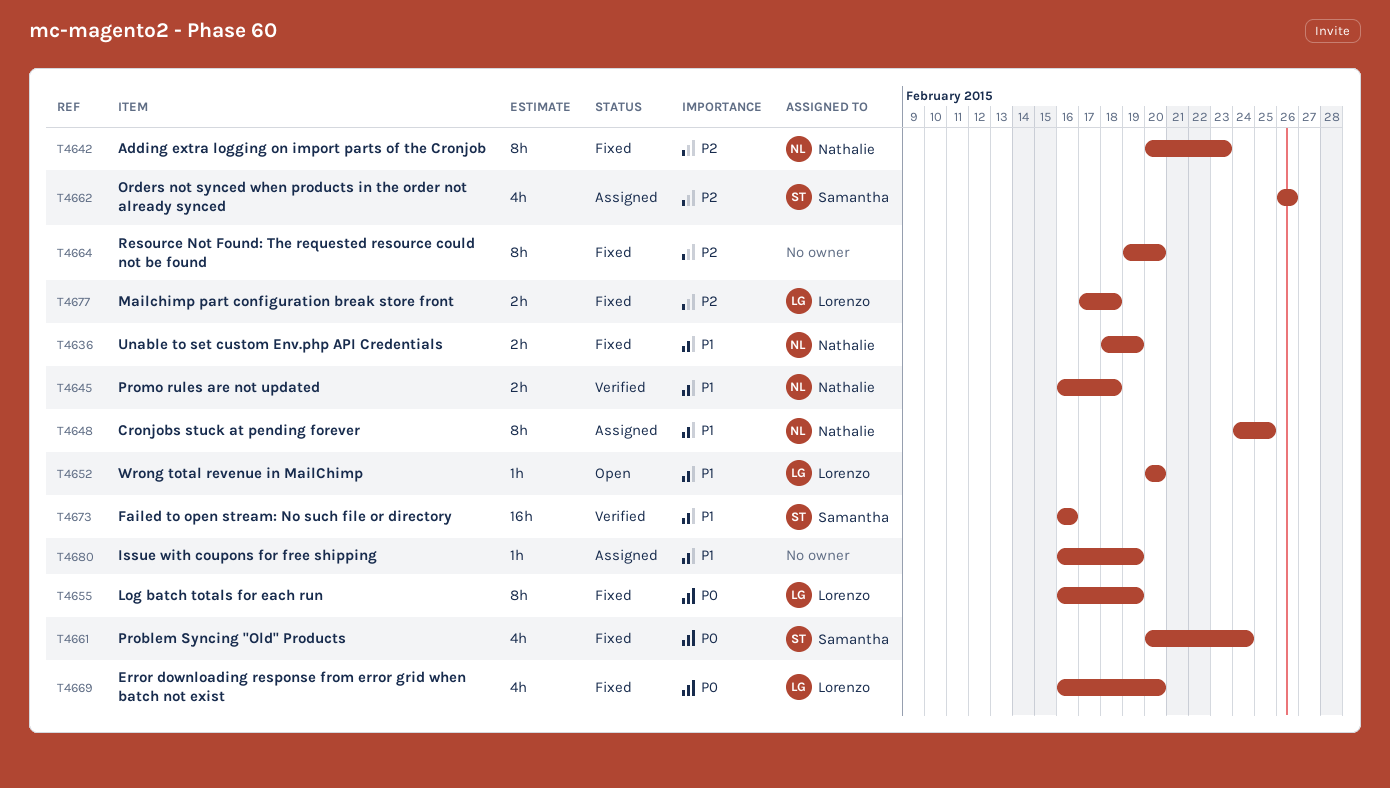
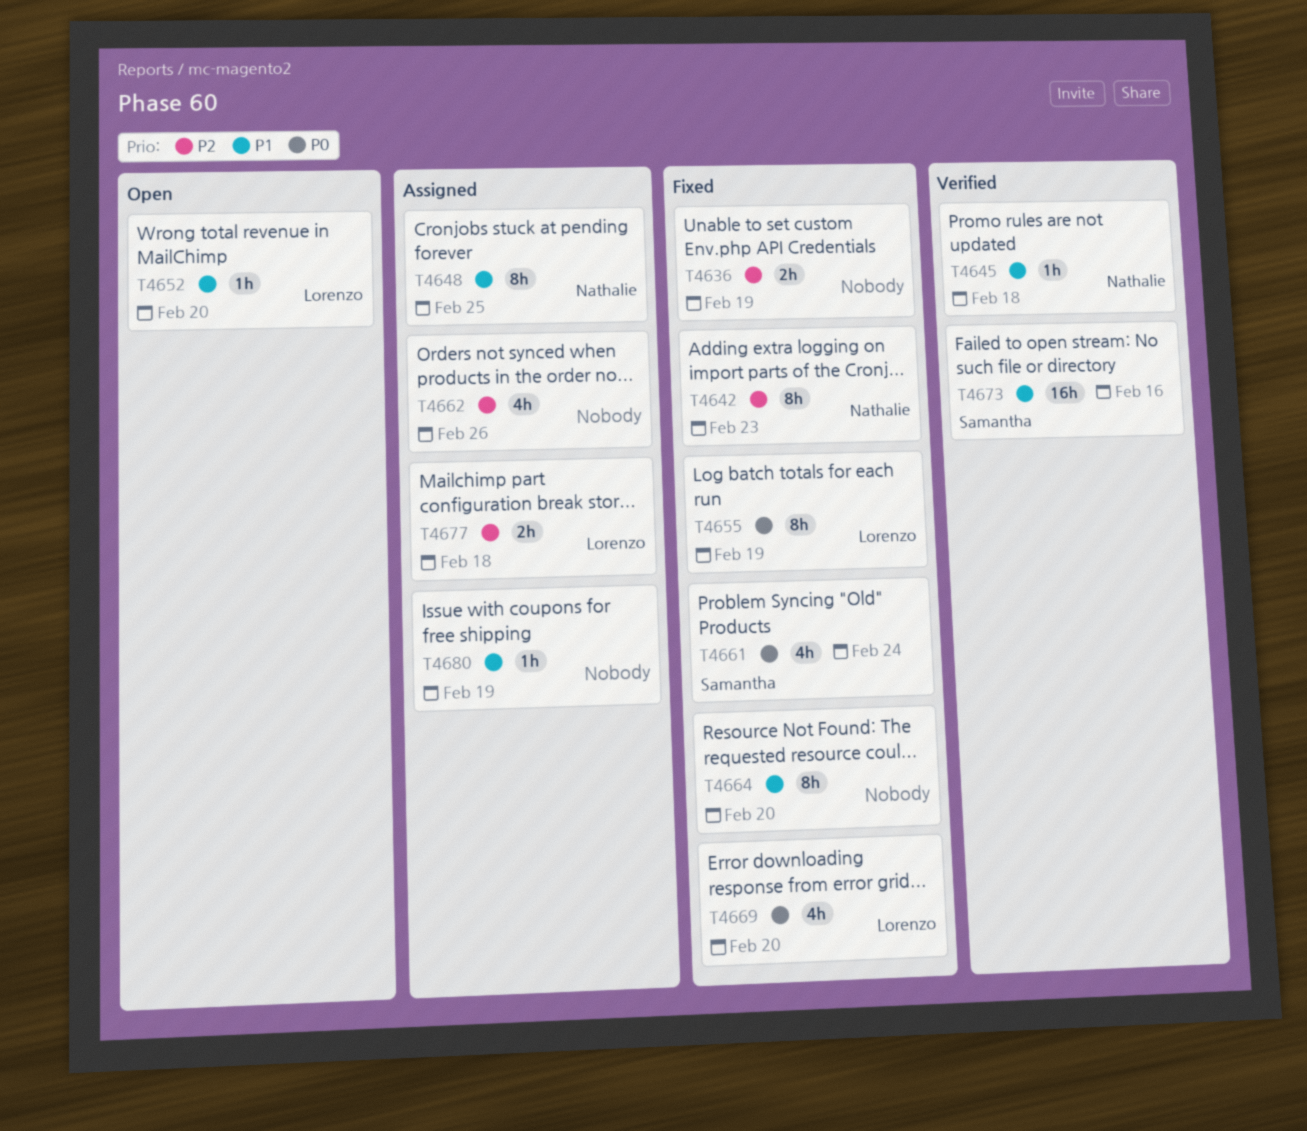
T4636, owner: Nathalie -> none
T4636, priority: P1 -> P2
T4645, estimate: 2h -> 1h
T4662, owner: Samantha -> none
T4664, priority: P2 -> P1
T4677, status: Fixed -> Assigned

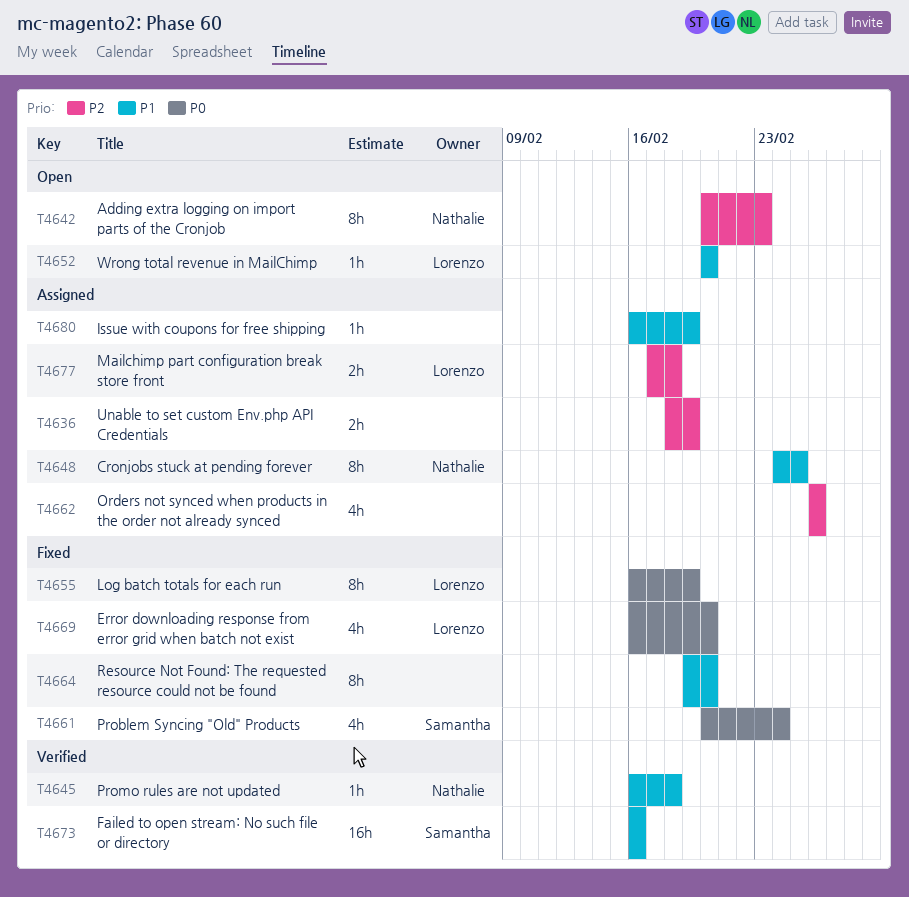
T4636, status: Fixed -> Assigned
T4642, status: Fixed -> Open

